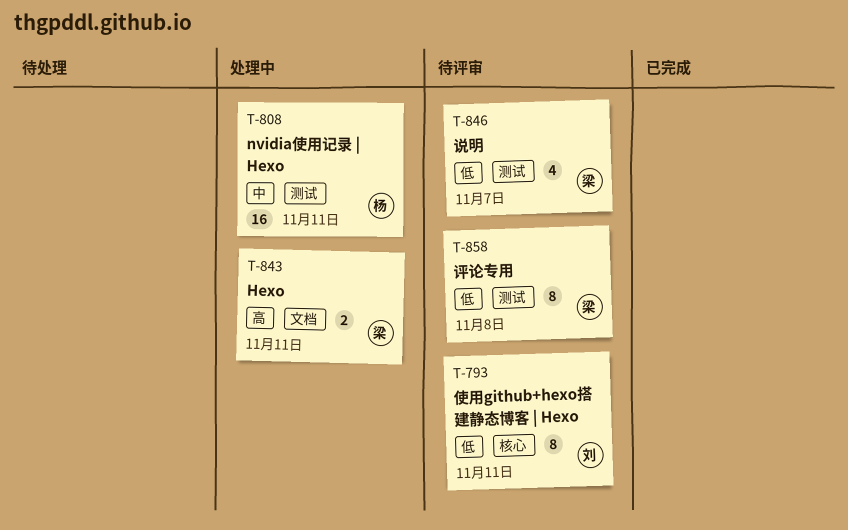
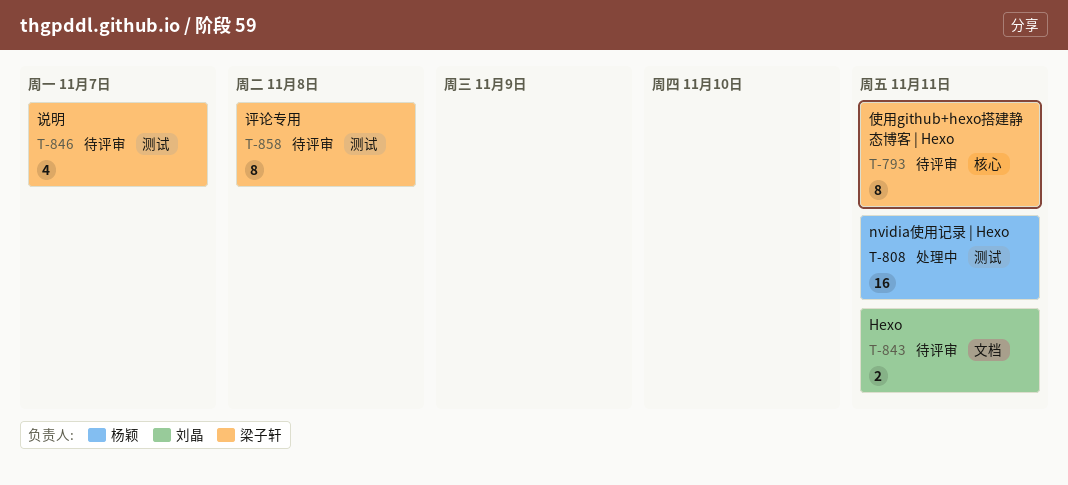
T-793, owner: 刘晶 -> 梁子轩
T-843, status: 处理中 -> 待评审
T-843, owner: 梁子轩 -> 刘晶

